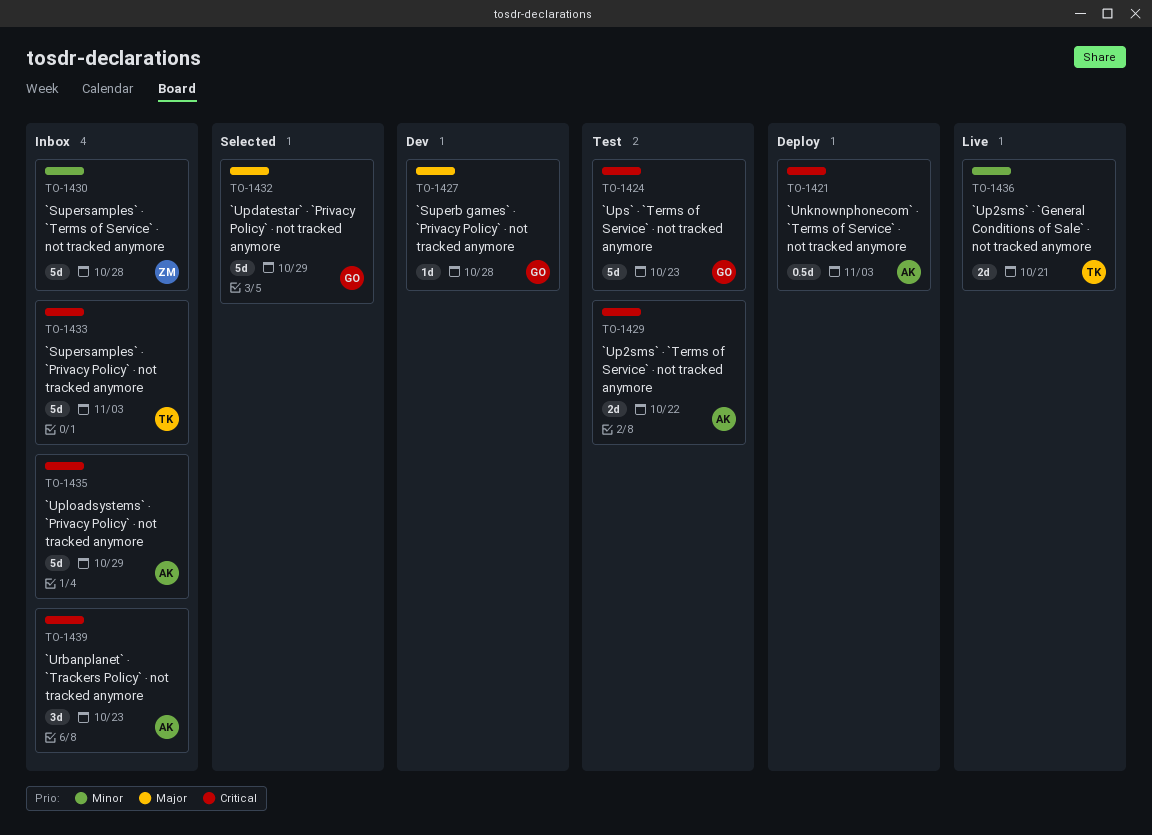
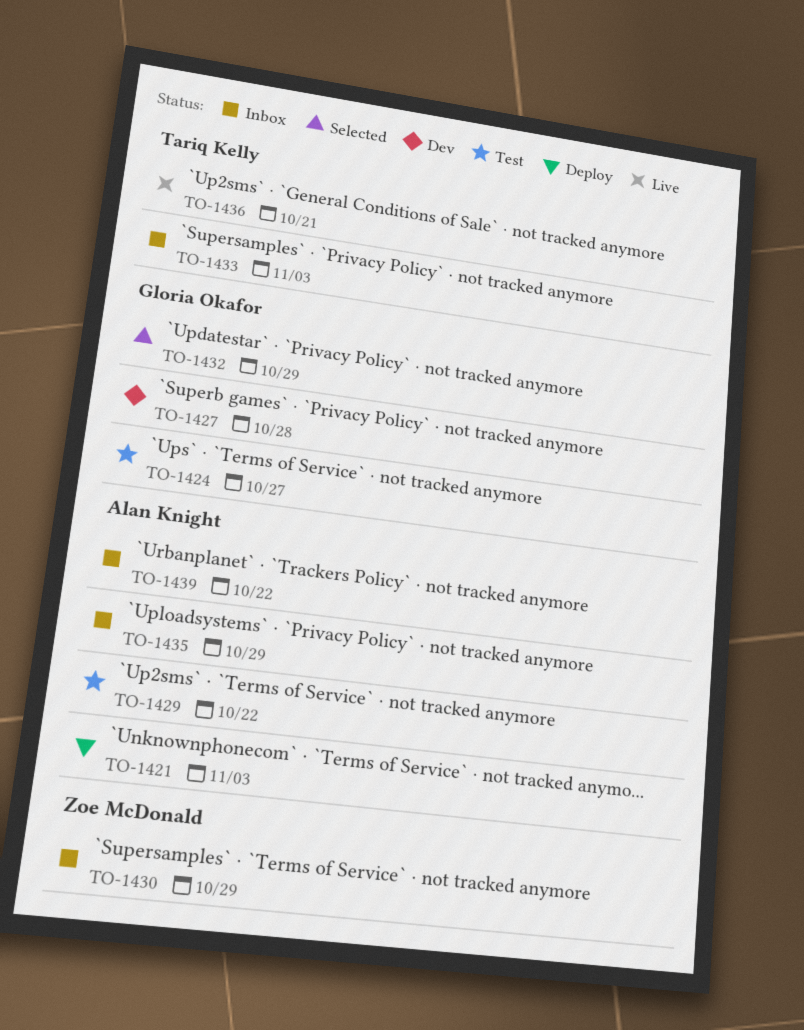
TO-1424, due: Oct 23 -> Oct 27
TO-1430, due: Oct 28 -> Oct 29
TO-1439, due: Oct 23 -> Oct 22

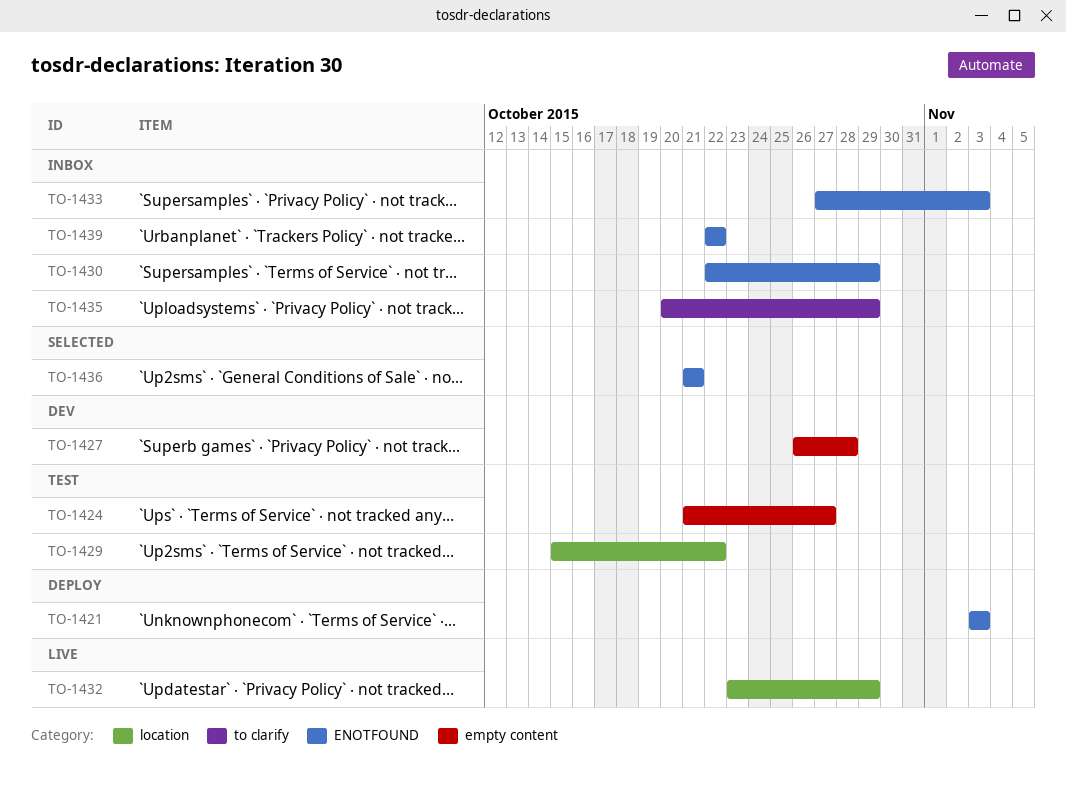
TO-1432, status: Selected -> Live
TO-1436, status: Live -> Selected

